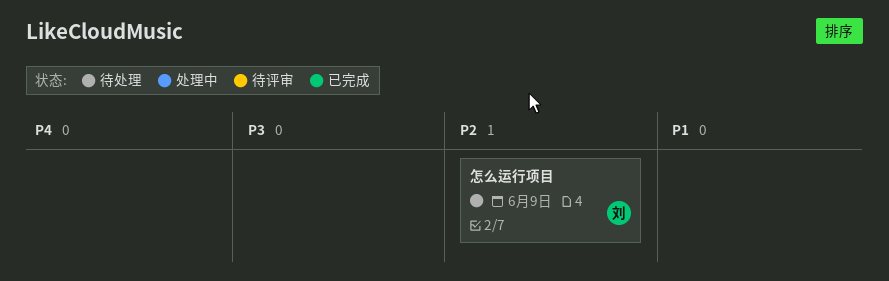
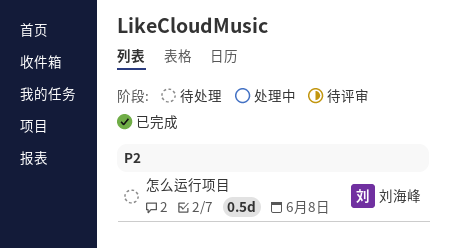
怎么运行项目, due: Jun 9 -> Jun 8

